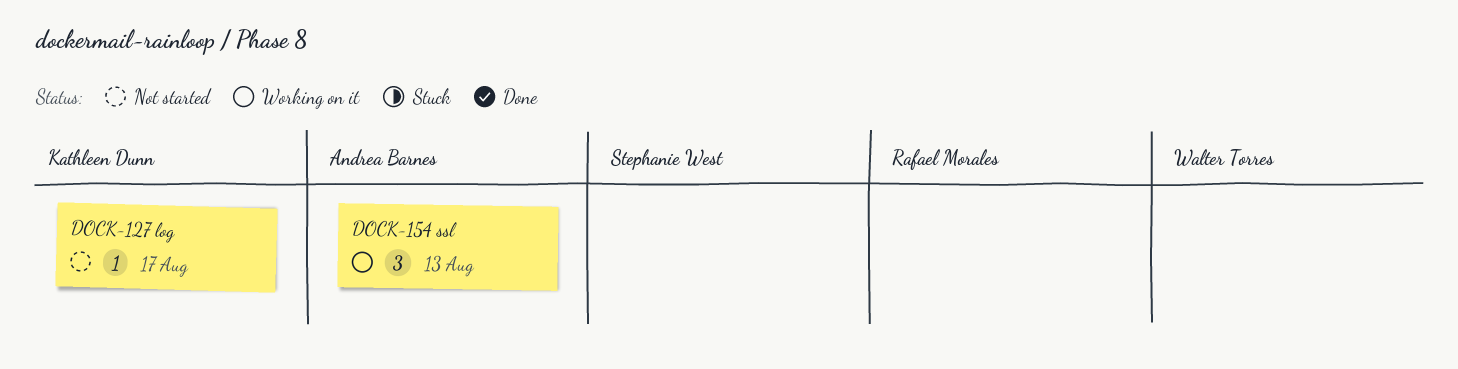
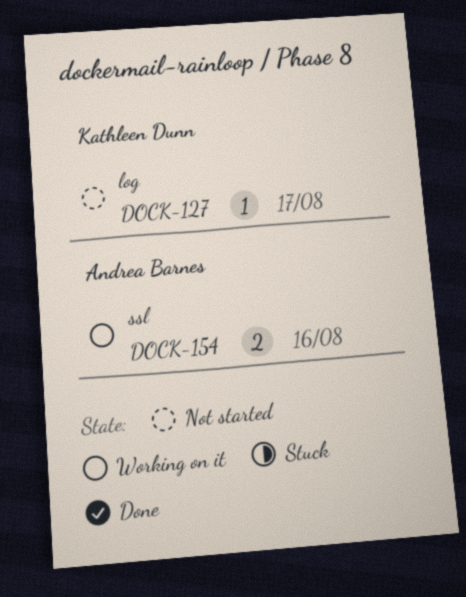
DOCK-154, estimate: 3 -> 2
DOCK-154, due: Aug 13 -> Aug 16

